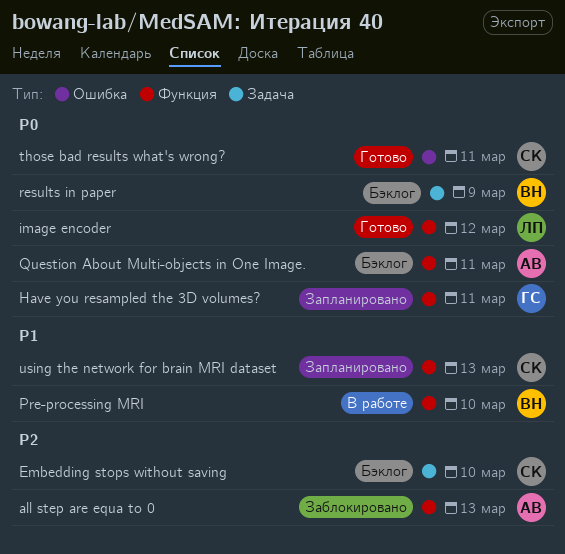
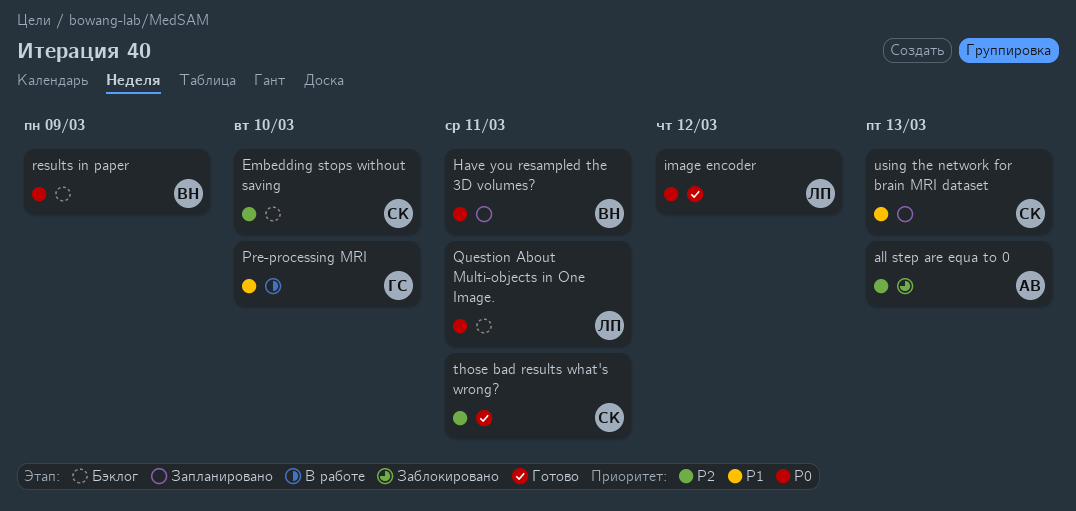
Have you resampled the 3D volumes?, owner: ГС -> ВН
Pre-processing MRI, owner: ВН -> ГС
Question About Multi-objects in One Image., owner: АВ -> ЛП
those bad results what's wrong?, priority: P0 -> P2

